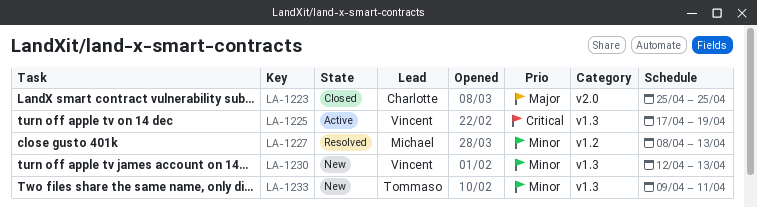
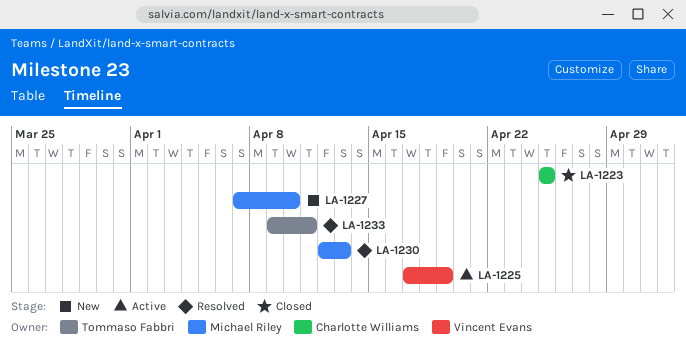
LA-1227, status: Resolved -> New
LA-1227, start: Apr 8 -> Apr 7
LA-1227, due: Apr 13 -> Apr 10
LA-1230, status: New -> Resolved
LA-1230, owner: Vincent Evans -> Michael Riley
LA-1233, status: New -> Resolved

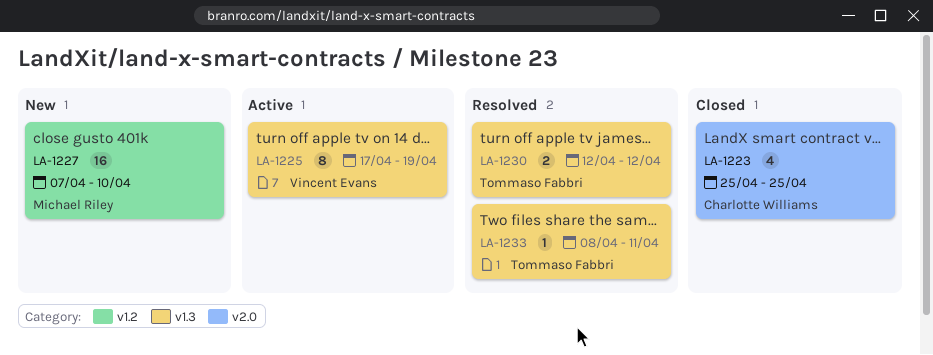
LA-1230, owner: Michael Riley -> Tommaso Fabbri
LA-1230, due: Apr 13 -> Apr 12
LA-1233, start: Apr 9 -> Apr 8

